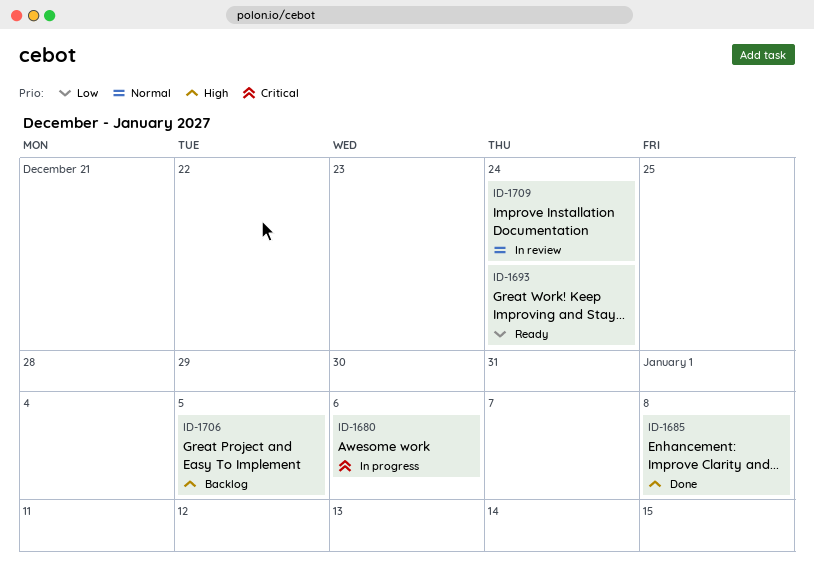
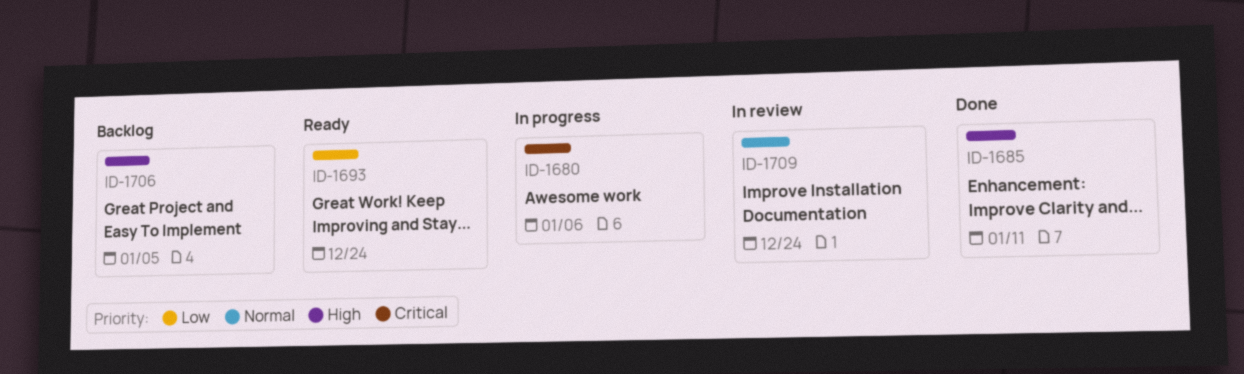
ID-1685, due: Jan 8 -> Jan 11

